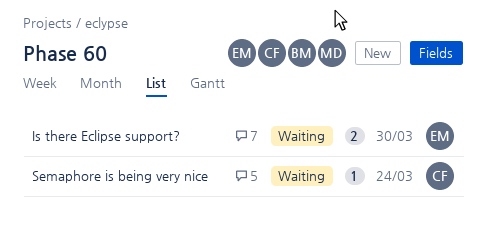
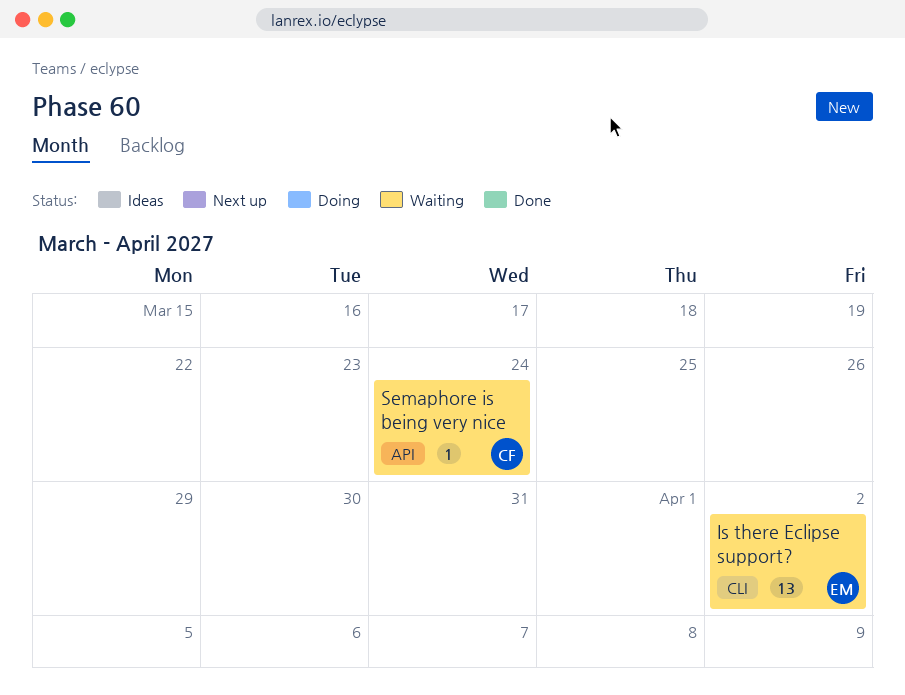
Is there Eclipse support?, estimate: 2 -> 13
Is there Eclipse support?, due: Mar 30 -> Apr 2

